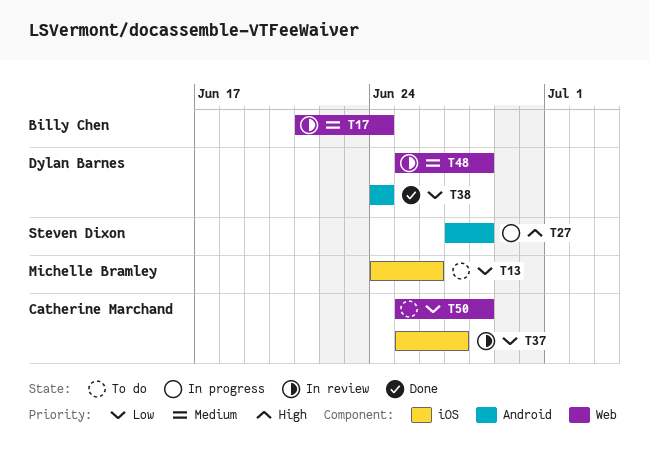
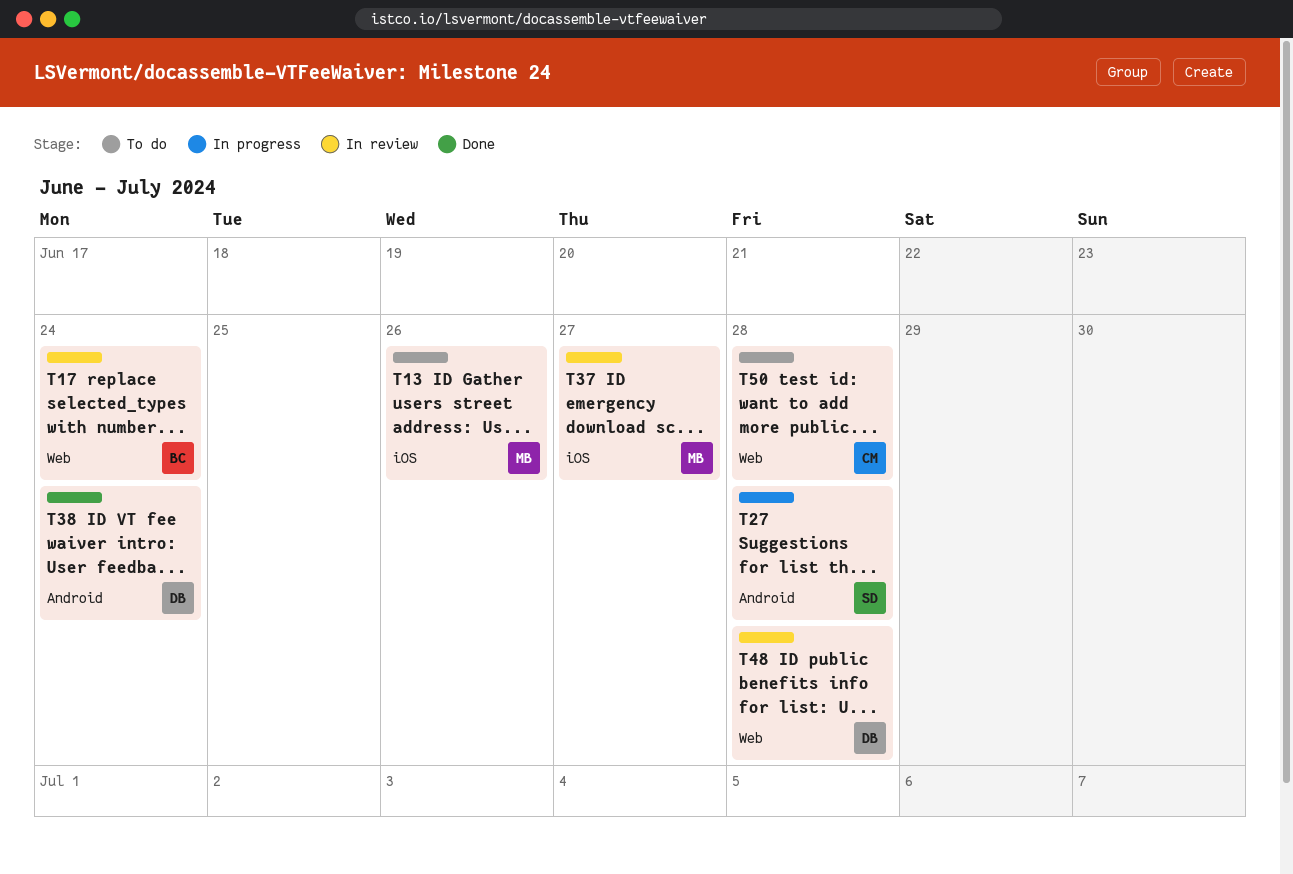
T37, owner: Catherine Marchand -> Michelle Bramley

